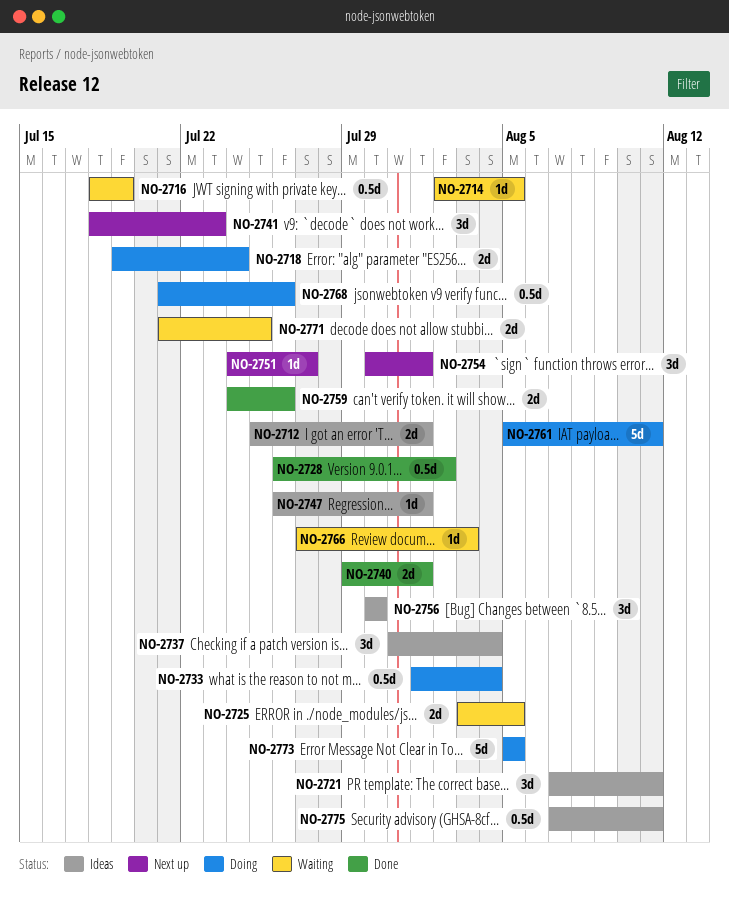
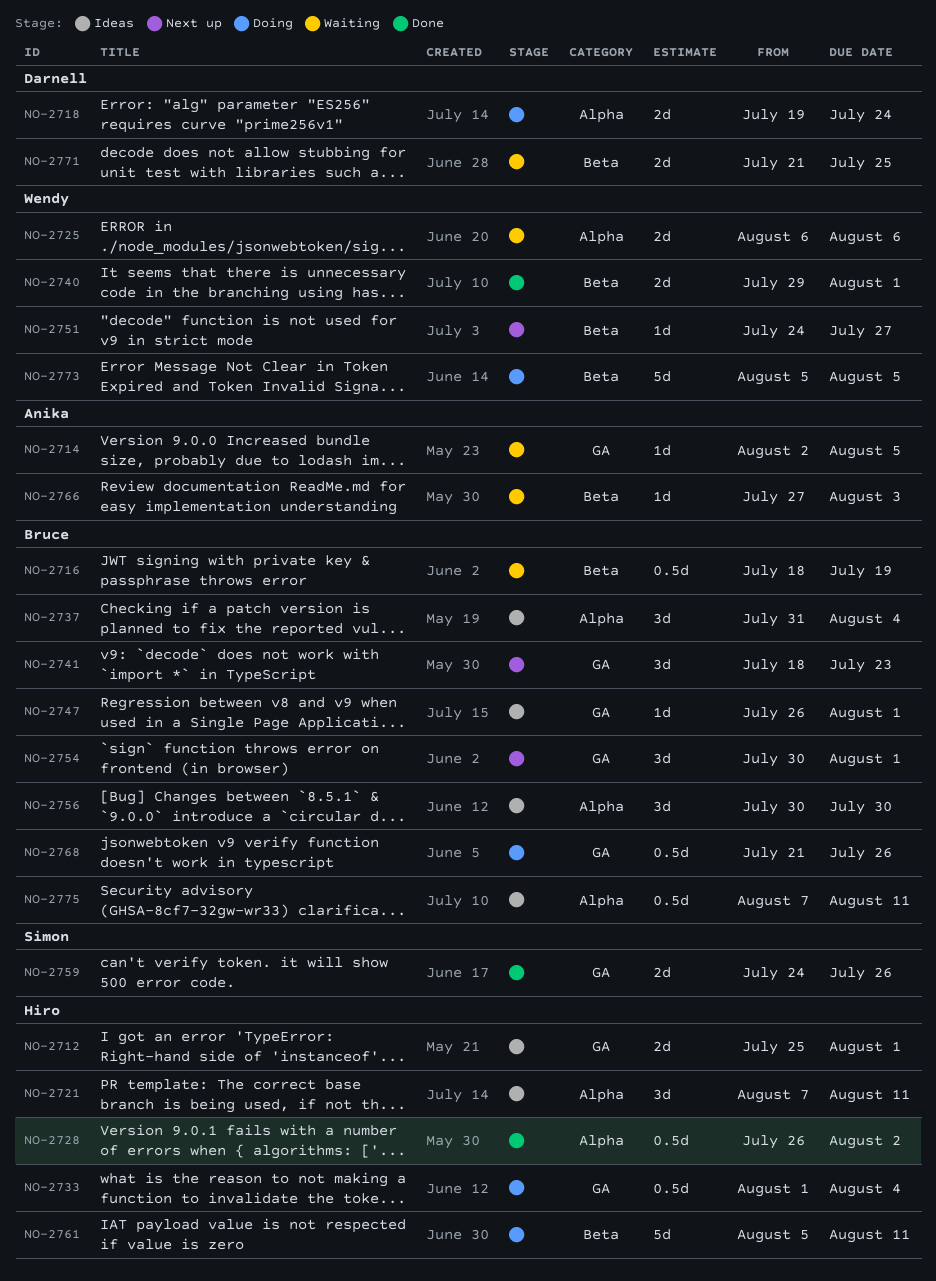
NO-2725, start: Aug 3 -> Aug 6
NO-2725, due: Aug 5 -> Aug 6

